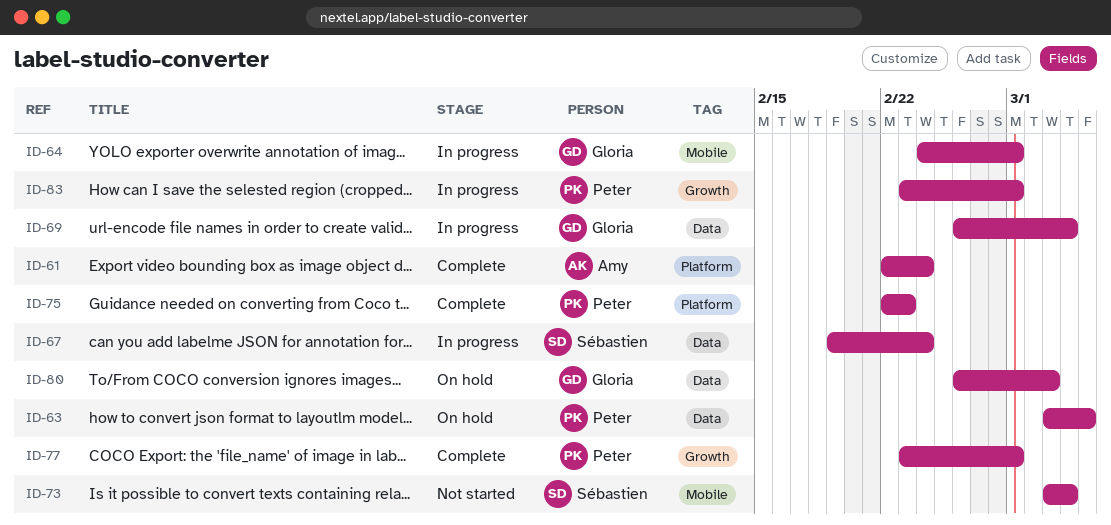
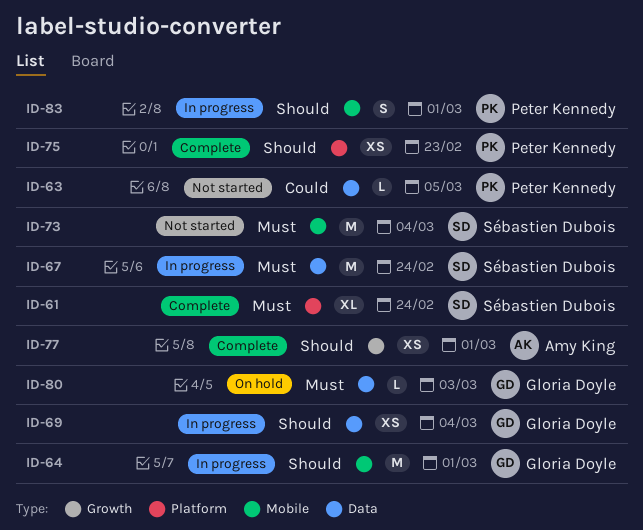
ID-61, owner: Amy King -> Sébastien Dubois
ID-63, status: On hold -> Not started
ID-77, owner: Peter Kennedy -> Amy King
ID-83, label: Growth -> Mobile

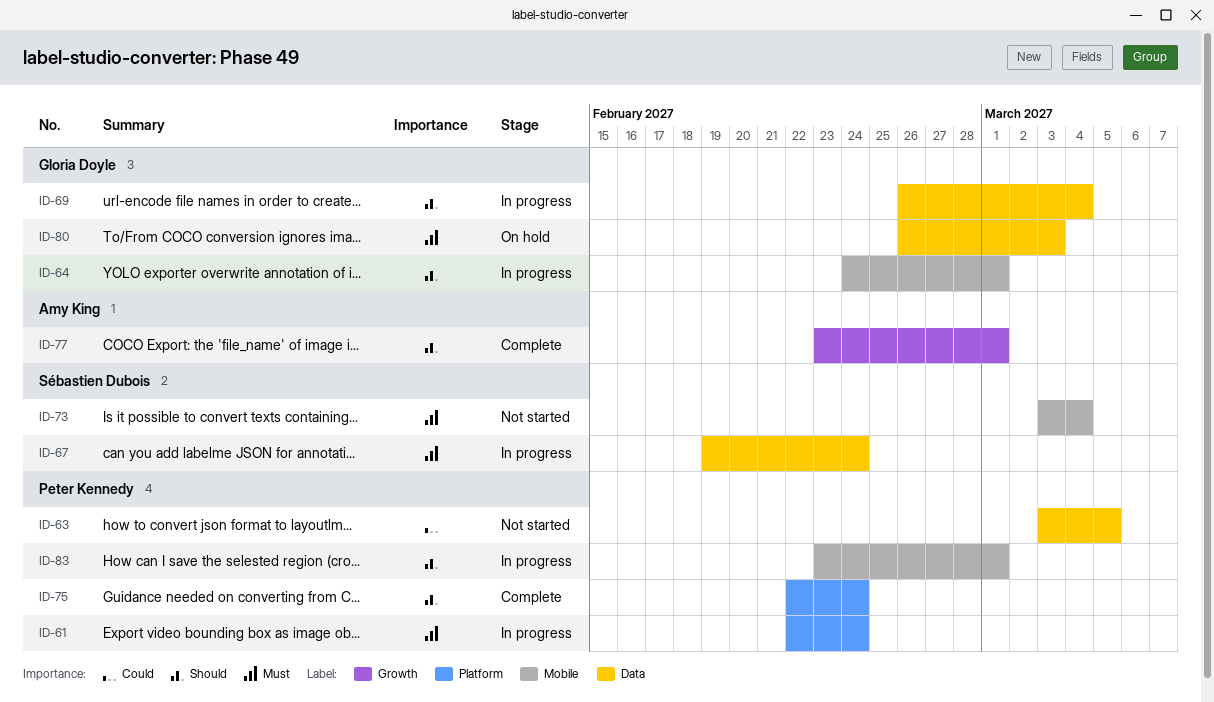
ID-61, status: Complete -> In progress
ID-61, owner: Sébastien Dubois -> Peter Kennedy
ID-75, due: Feb 23 -> Feb 24

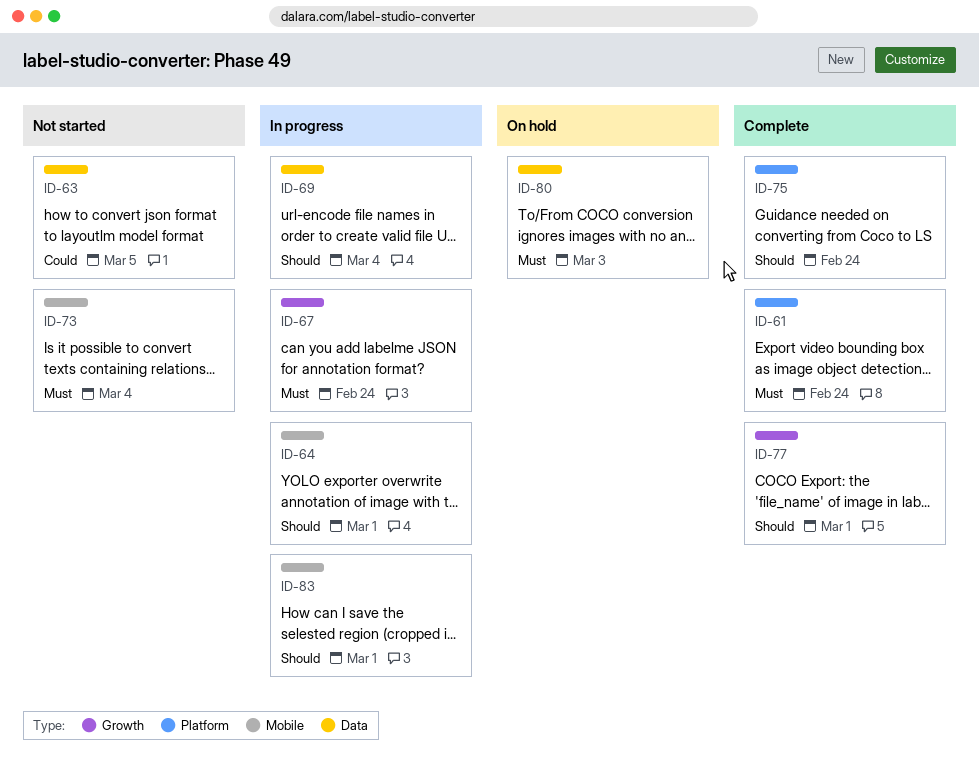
ID-61, status: In progress -> Complete
ID-67, label: Data -> Growth

